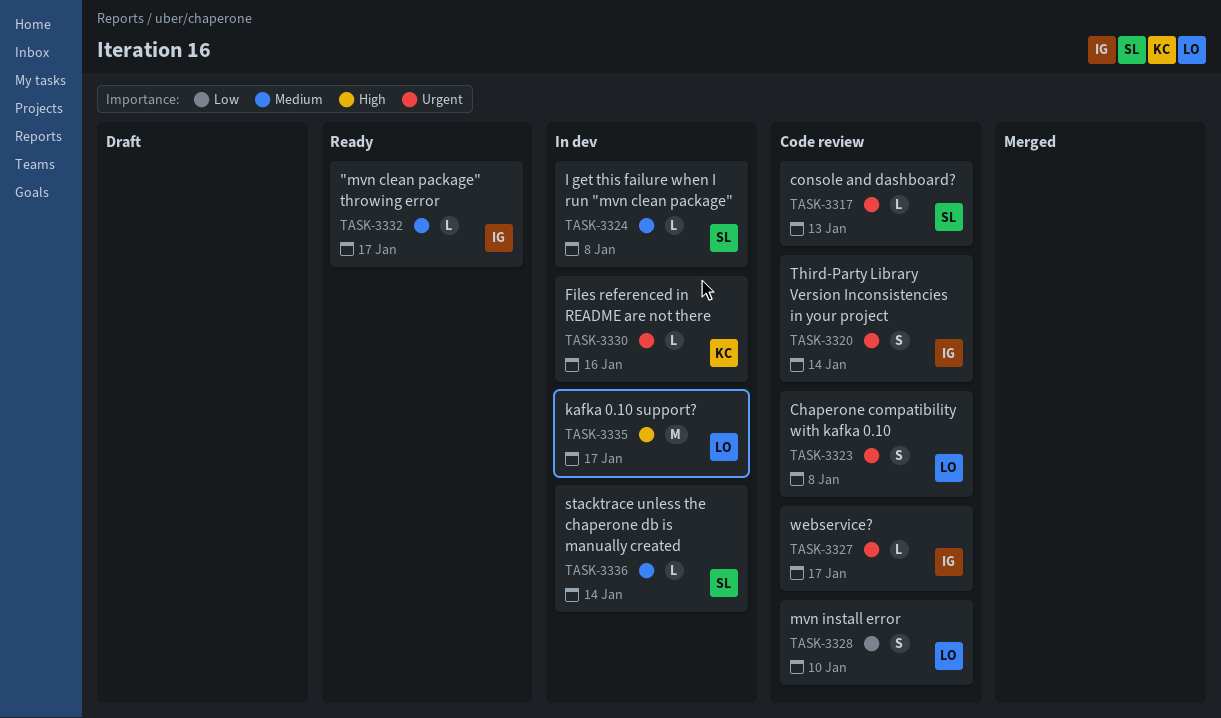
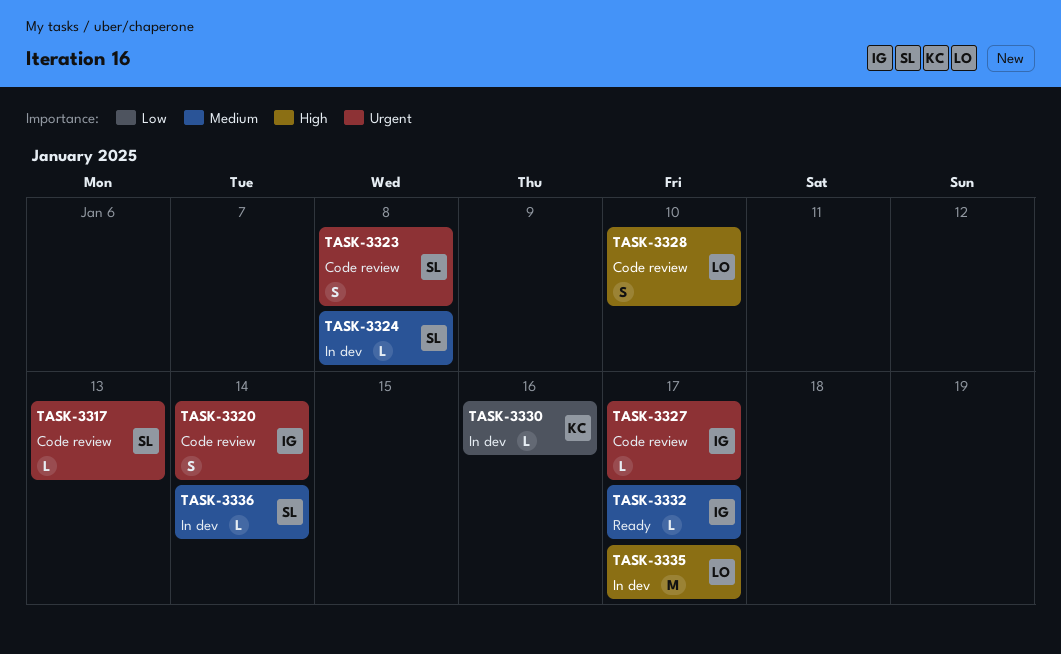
TASK-3323, owner: LO -> SL
TASK-3328, priority: Low -> High
TASK-3330, priority: Urgent -> Low

